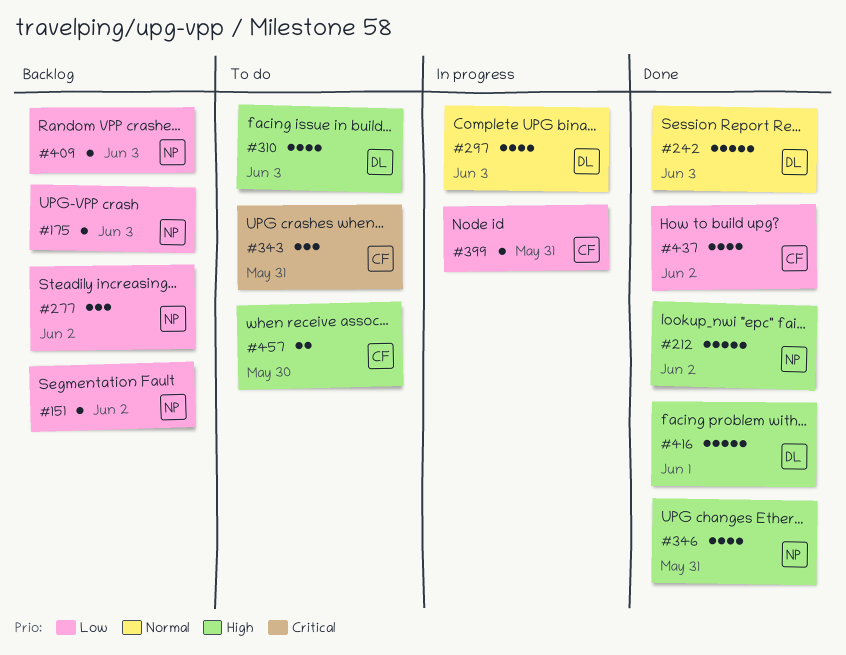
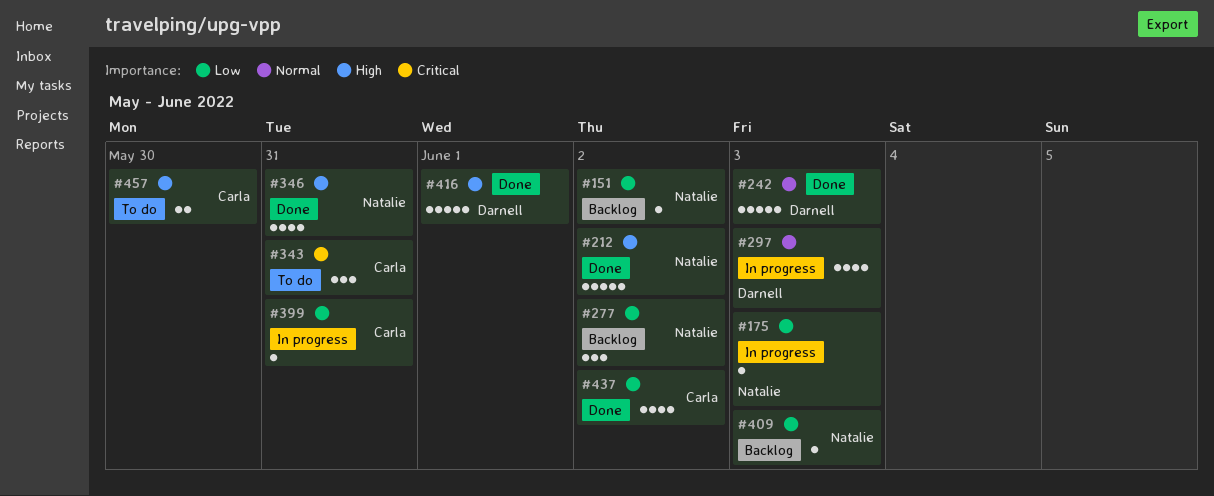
#175, status: Backlog -> In progress
#310: present -> none

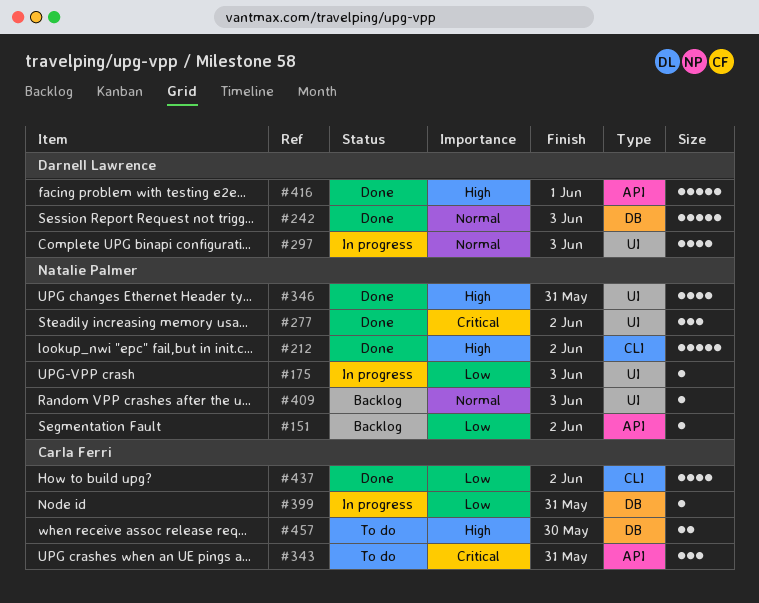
#277, status: Backlog -> Done
#277, priority: Low -> Critical
#409, priority: Low -> Normal

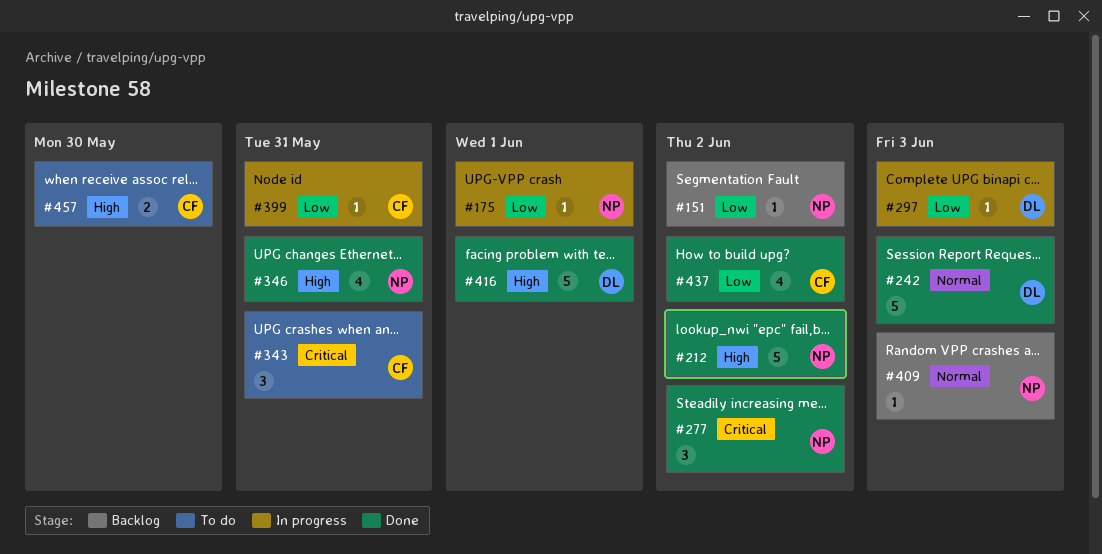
#175, due: Jun 3 -> Jun 1
#297, priority: Normal -> Low
#297, estimate: 4 -> 1

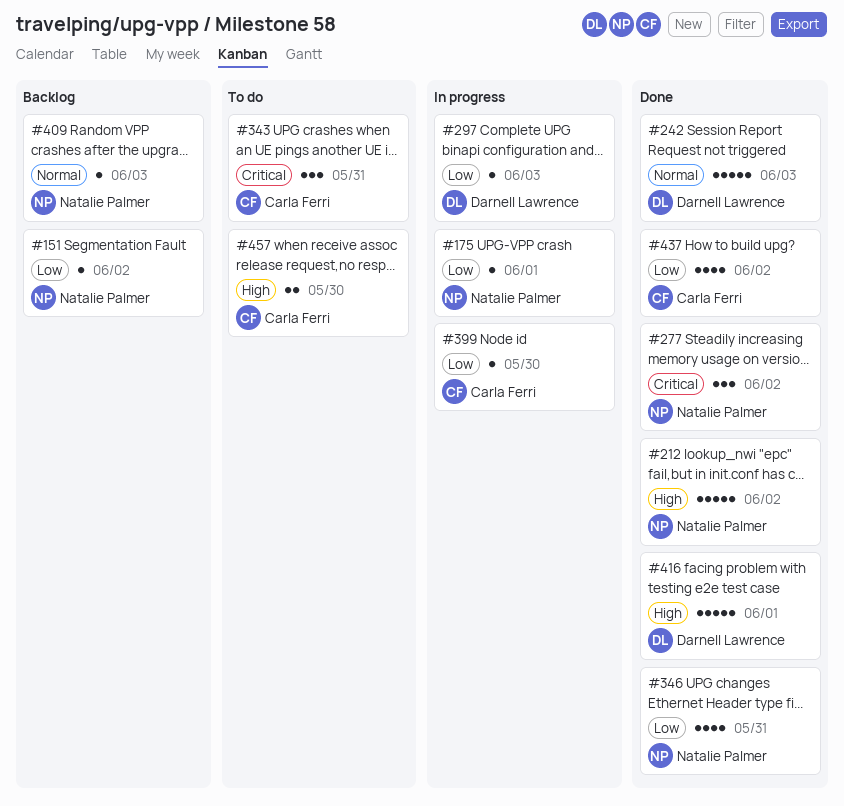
#346, priority: High -> Low
#399, due: May 31 -> May 30

